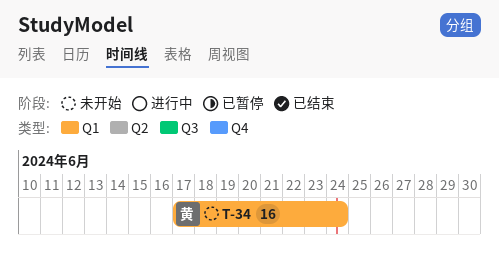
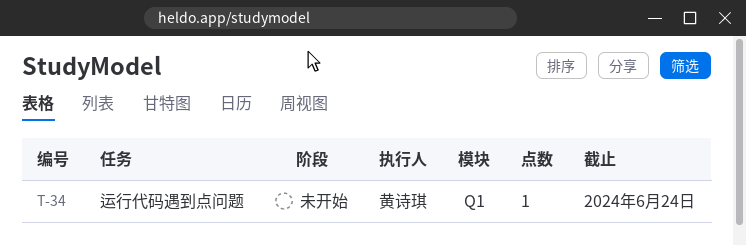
T-34, estimate: 16 -> 1

